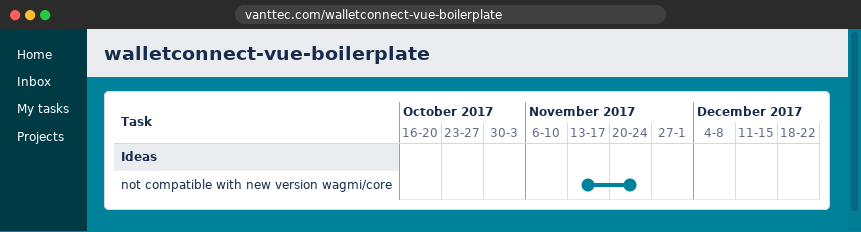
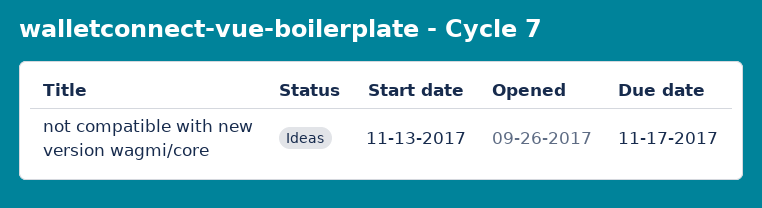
not compatible with new version wagmi/core, due: Nov 24 -> Nov 17

